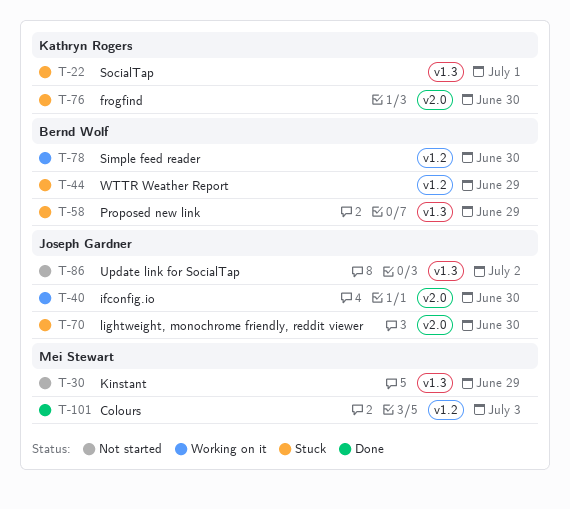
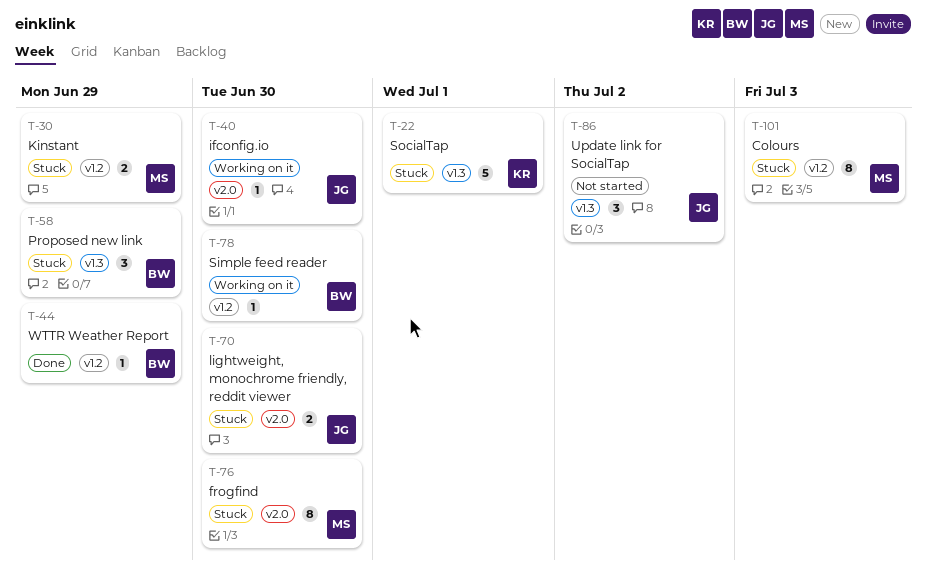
T-30, status: Not started -> Stuck
T-30, label: v1.3 -> v1.2
T-44, status: Stuck -> Done
T-76, owner: Kathryn Rogers -> Mei Stewart
T-101, status: Done -> Stuck

